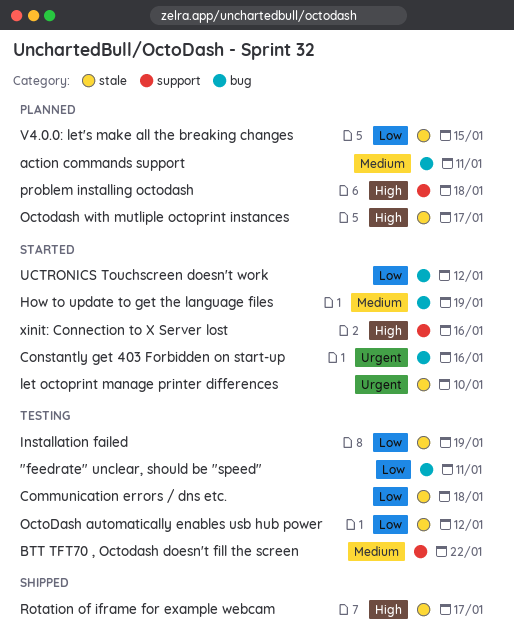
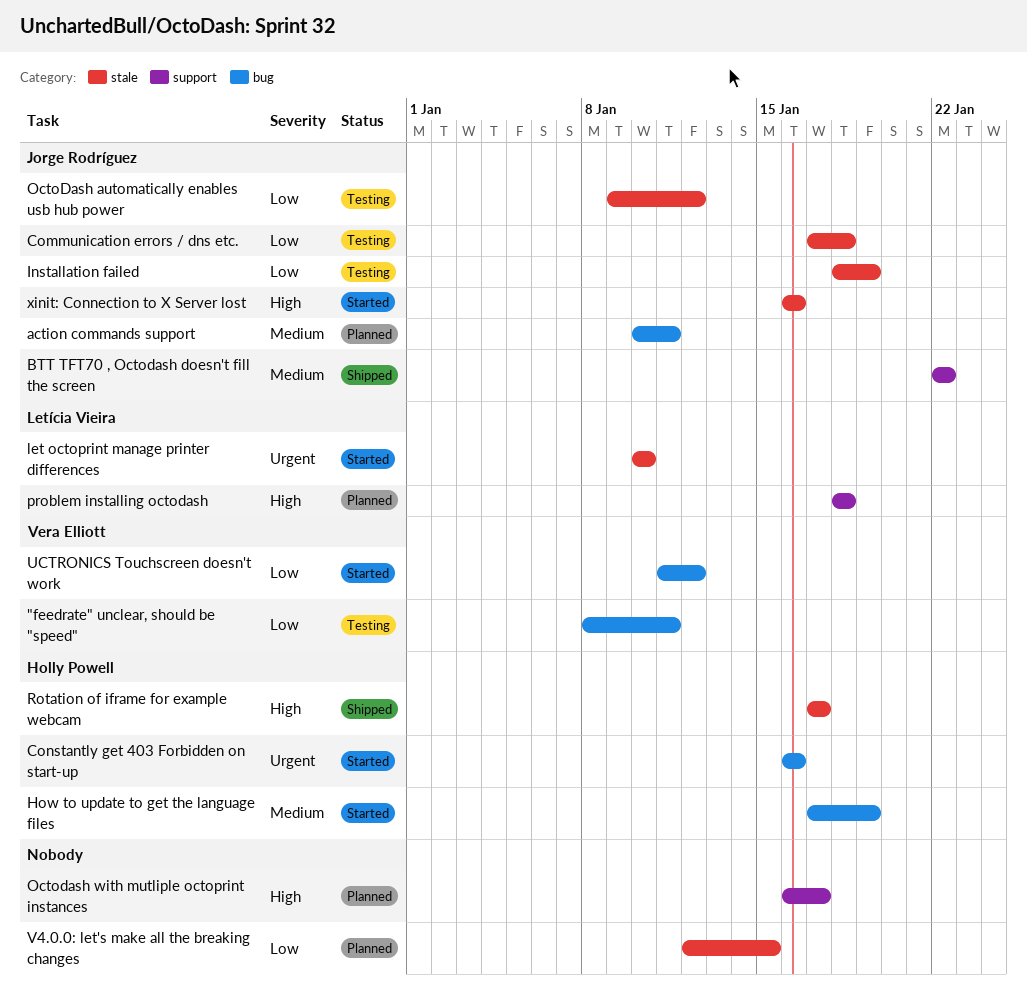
BTT TFT70 , Octodash doesn't fill the screen, status: Testing -> Shipped
Octodash with mutliple octoprint instances, label: stale -> support
xinit: Connection to X Server lost, label: support -> stale

